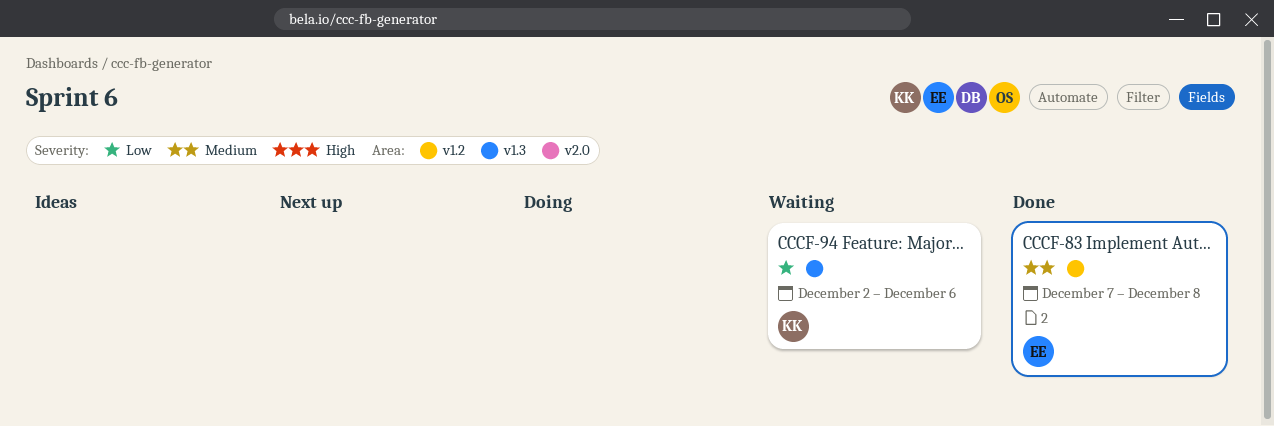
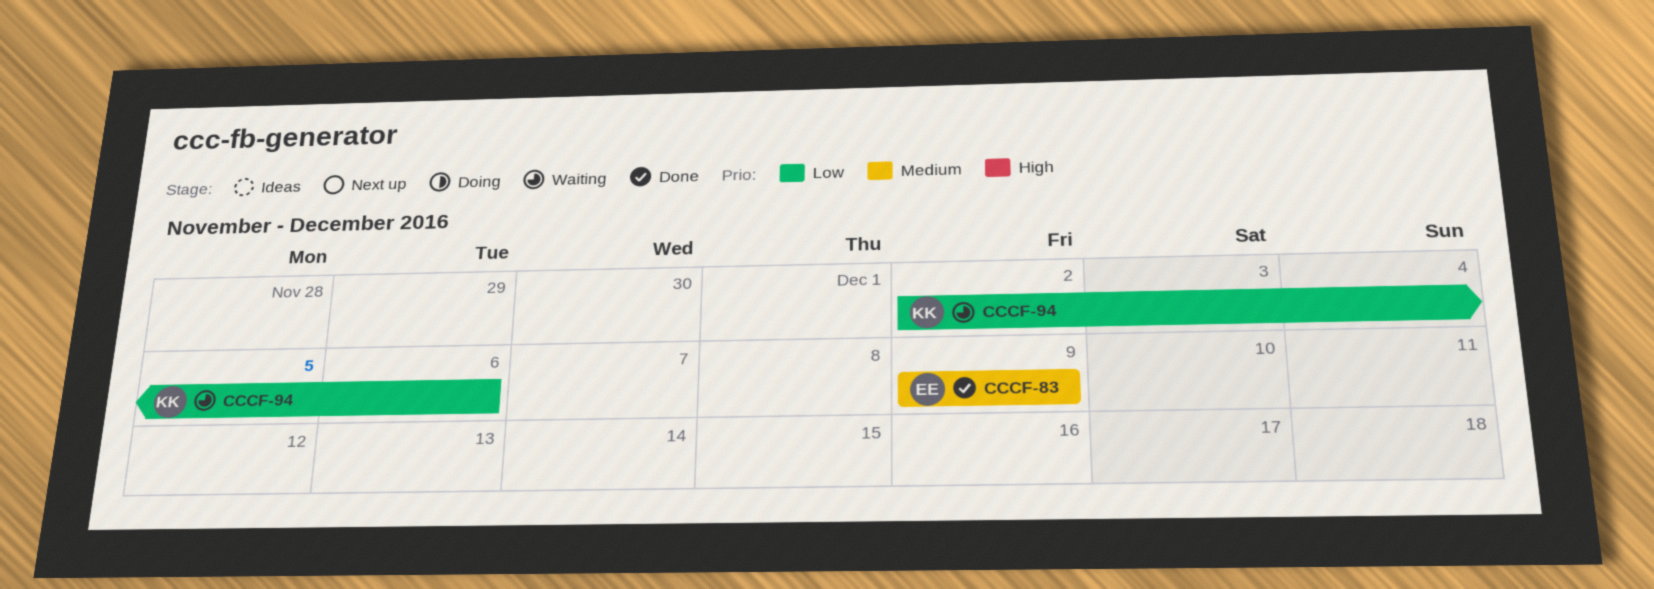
CCCF-83, start: Dec 7 -> Dec 9
CCCF-83, due: Dec 8 -> Dec 9

